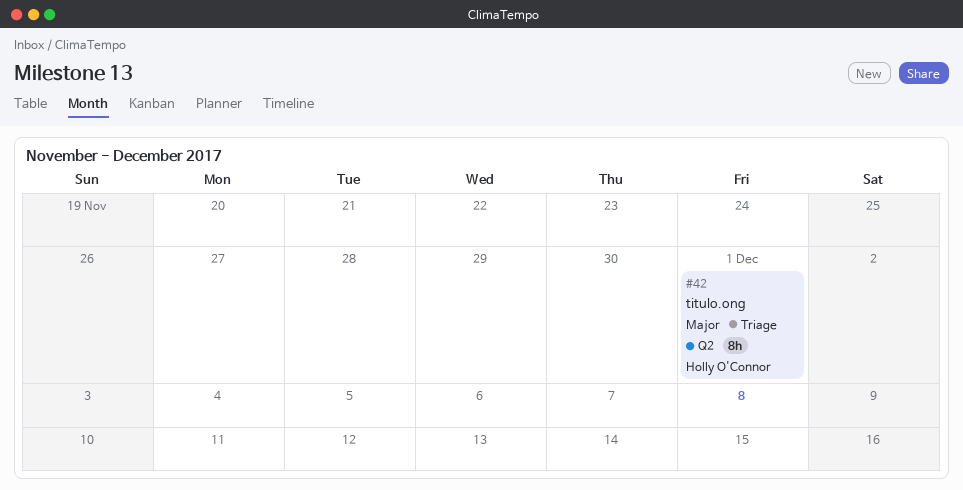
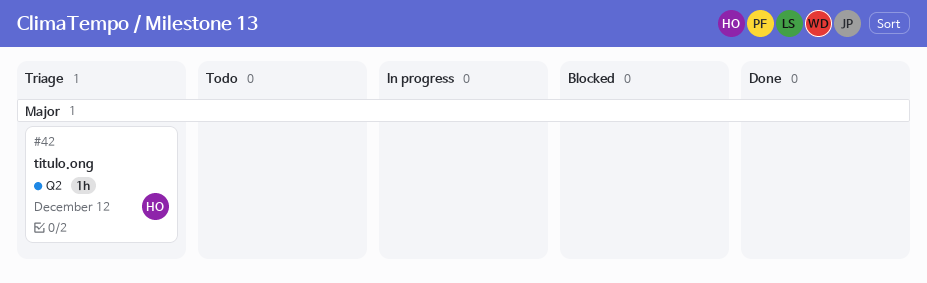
#42, estimate: 8h -> 1h
#42, due: Dec 1 -> Dec 12

